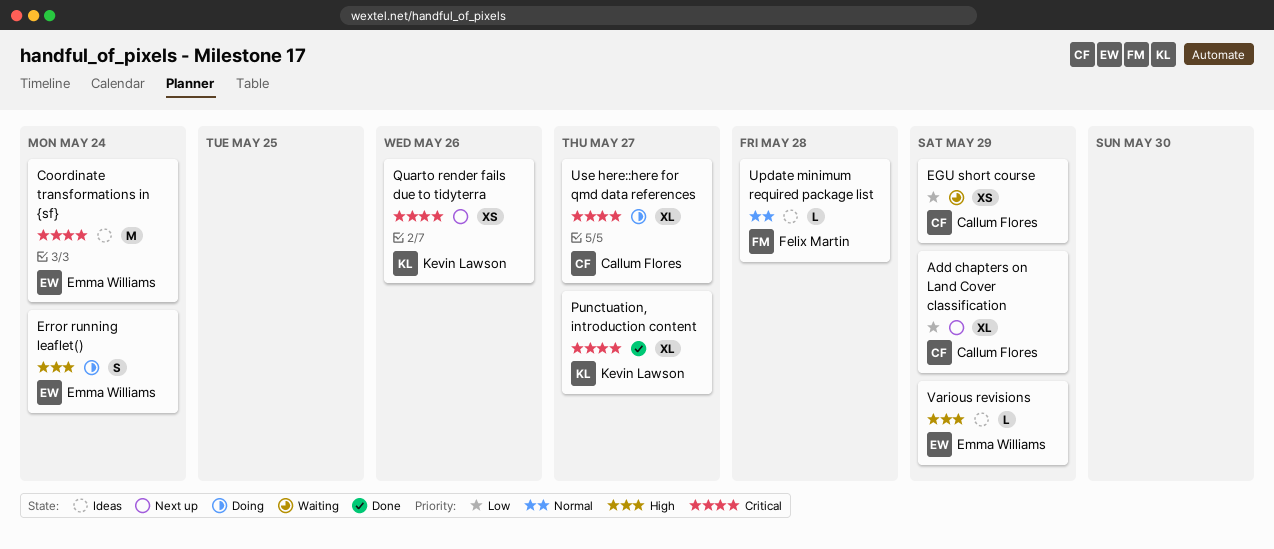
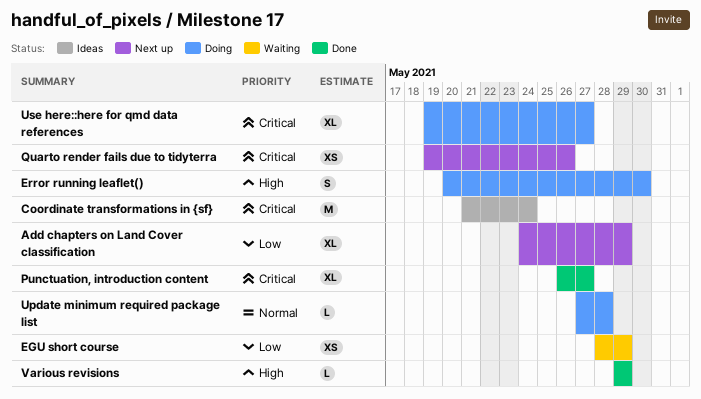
Error running leaflet(), due: May 24 -> May 30
Update minimum required package list, status: Ideas -> Doing
Various revisions, status: Ideas -> Done

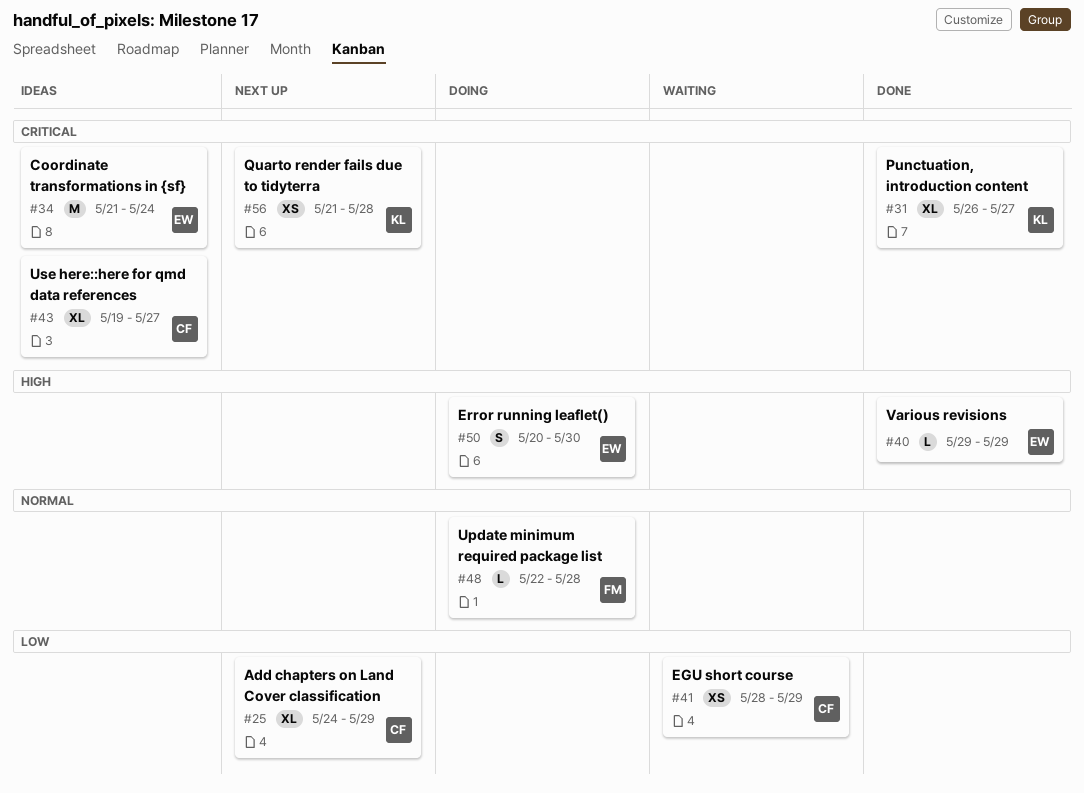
Quarto render fails due to tidyterra, start: May 19 -> May 21
Quarto render fails due to tidyterra, due: May 26 -> May 28
Update minimum required package list, start: May 27 -> May 22
Use here::here for qmd data references, status: Doing -> Ideas

